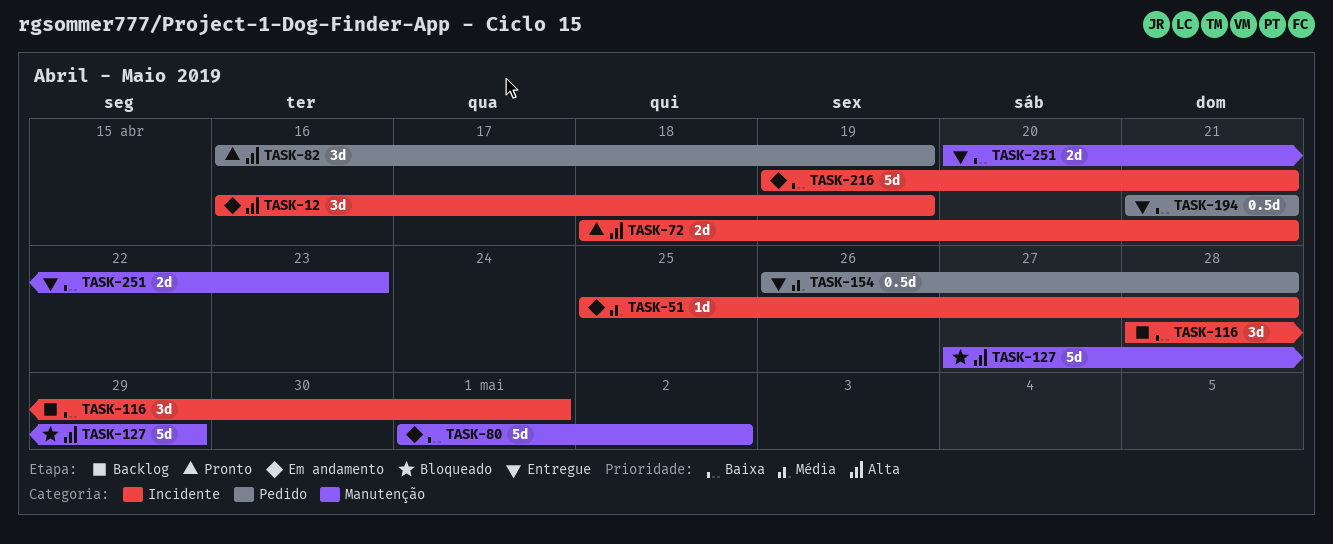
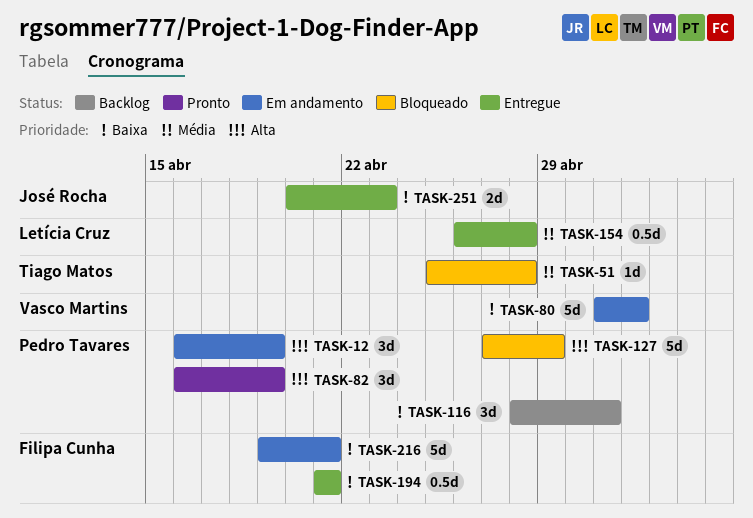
TASK-51, status: Em andamento -> Bloqueado
TASK-72: present -> none

